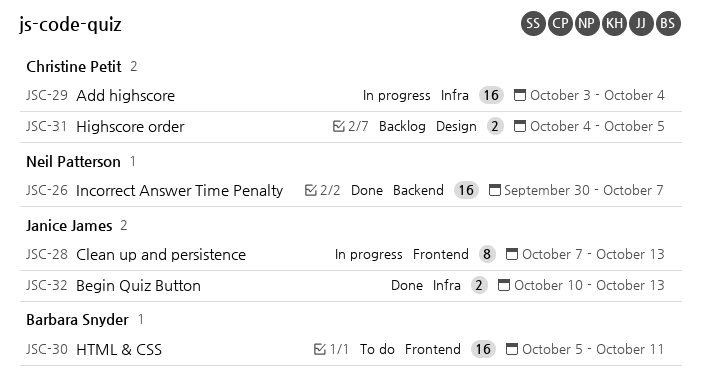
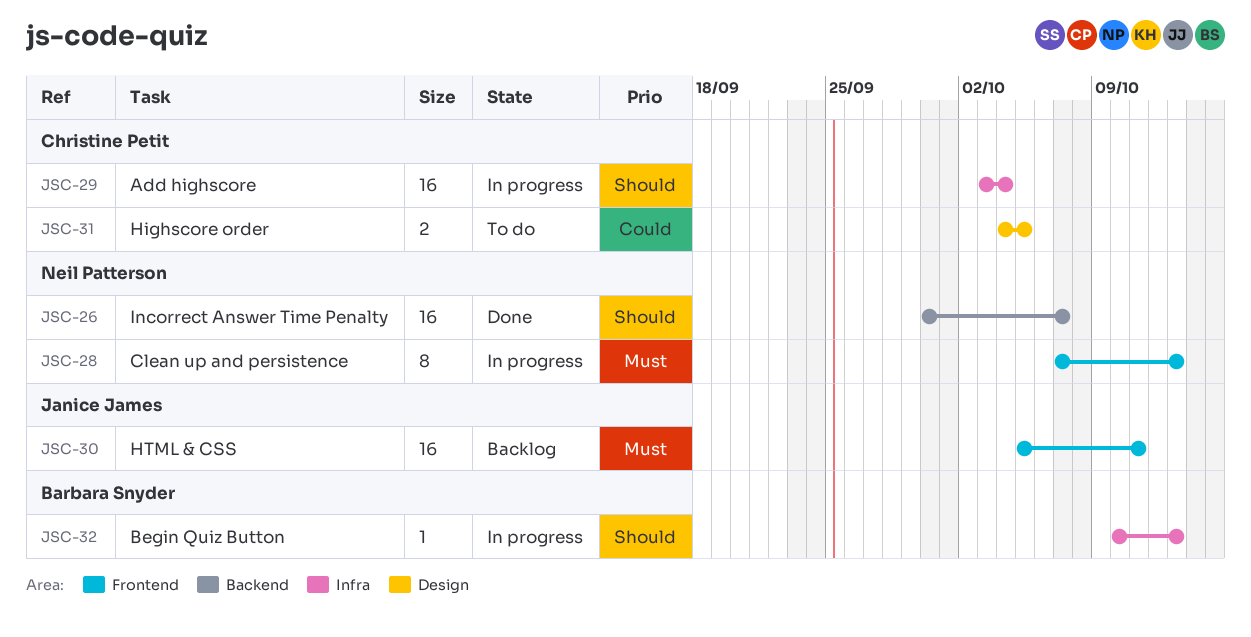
JSC-28, owner: Janice James -> Neil Patterson
JSC-30, status: To do -> Backlog
JSC-30, owner: Barbara Snyder -> Janice James
JSC-31, status: Backlog -> To do
JSC-32, status: Done -> In progress
JSC-32, owner: Janice James -> Barbara Snyder
JSC-32, estimate: 2 -> 1

